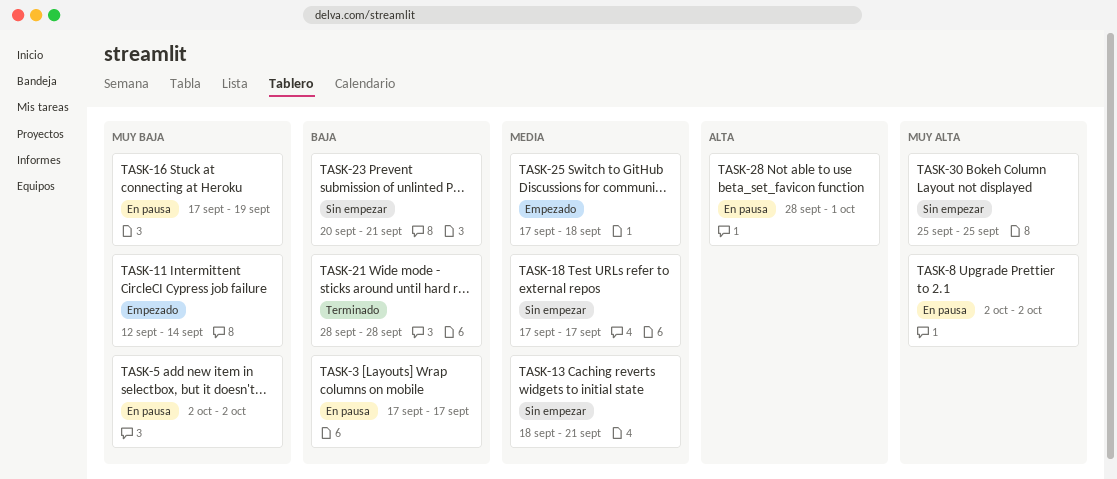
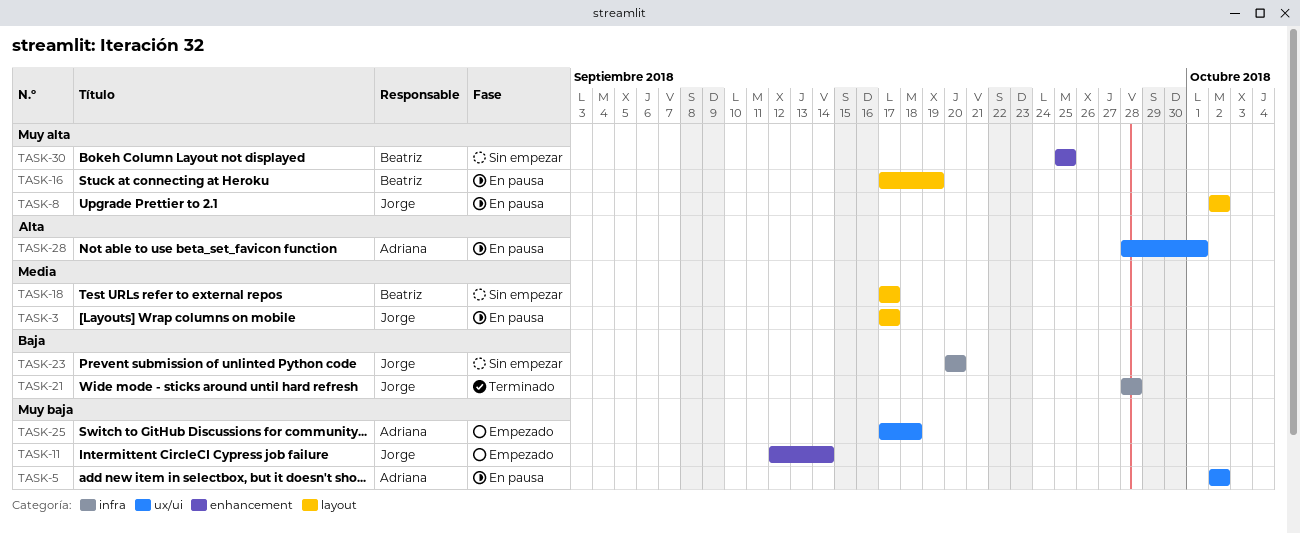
TASK-3, priority: Baja -> Media
TASK-13: present -> none
TASK-16, priority: Muy baja -> Muy alta
TASK-23, due: Sep 21 -> Sep 20
TASK-25, priority: Media -> Muy baja

